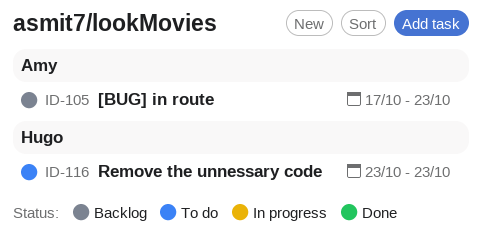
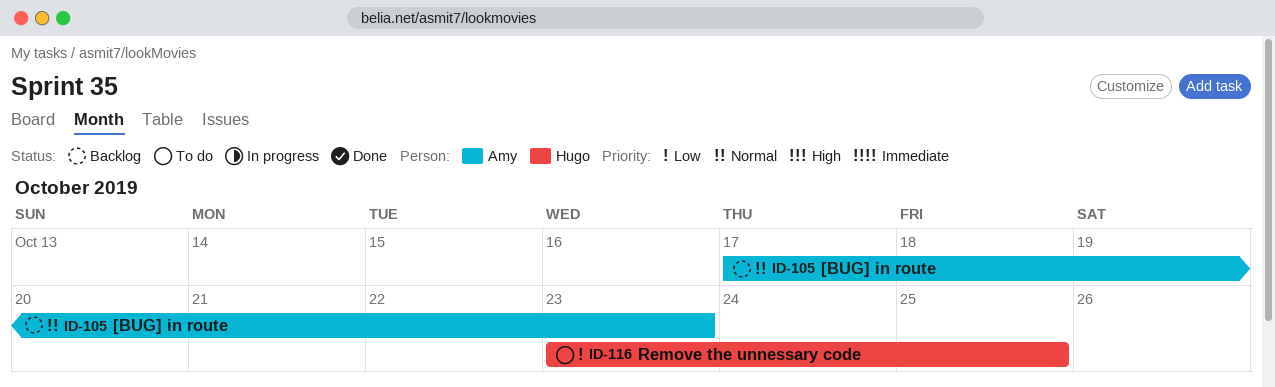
ID-116, due: Oct 23 -> Oct 25

